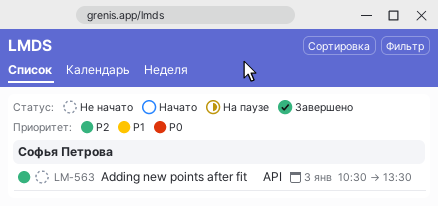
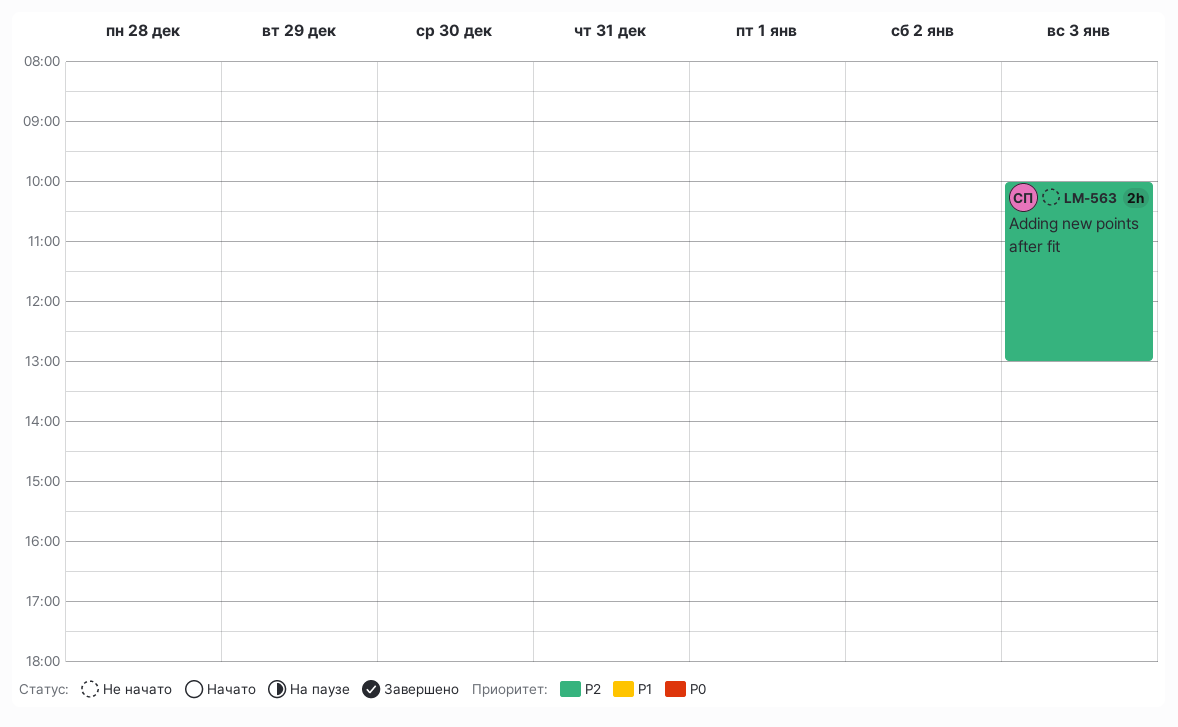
LM-563, begins: 10:30 -> 10:00
LM-563, ends: 13:30 -> 13:00

